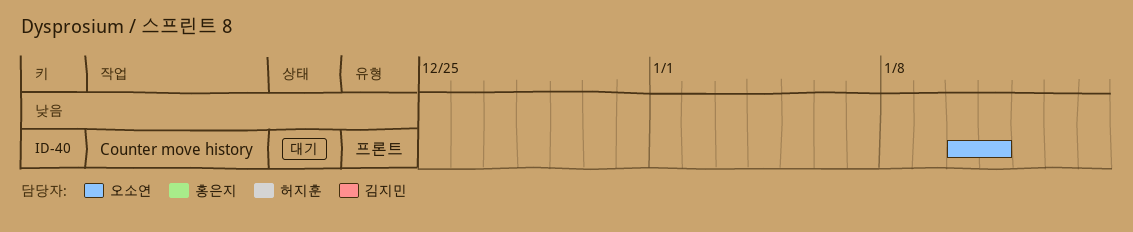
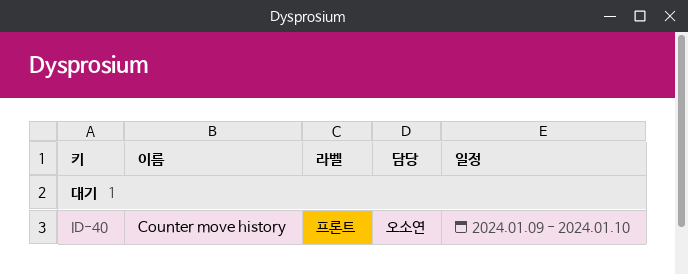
ID-40, start: Jan 10 -> Jan 9
ID-40, due: Jan 11 -> Jan 10

